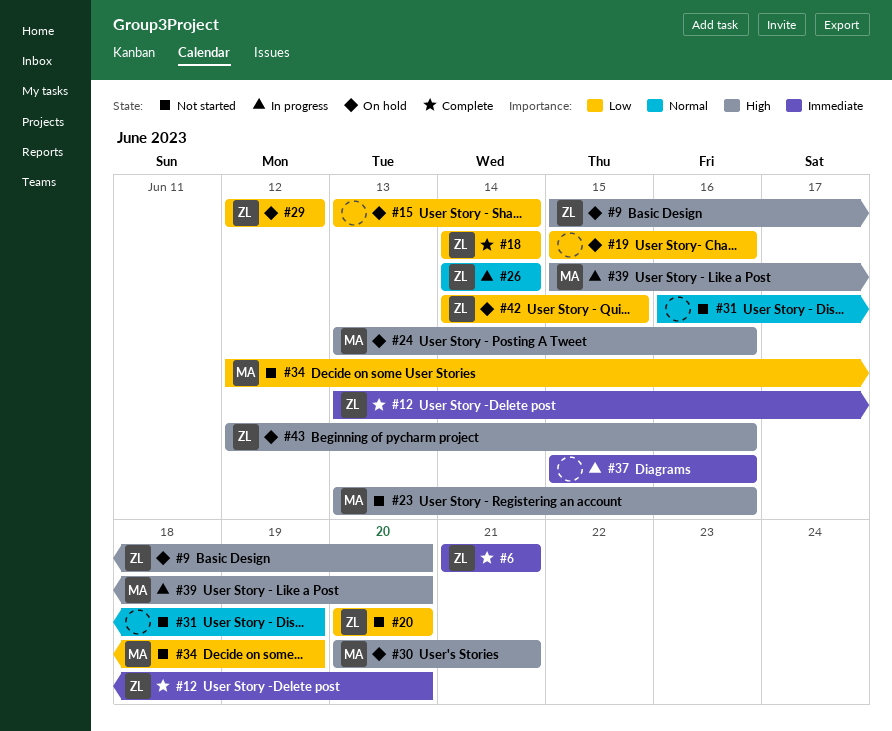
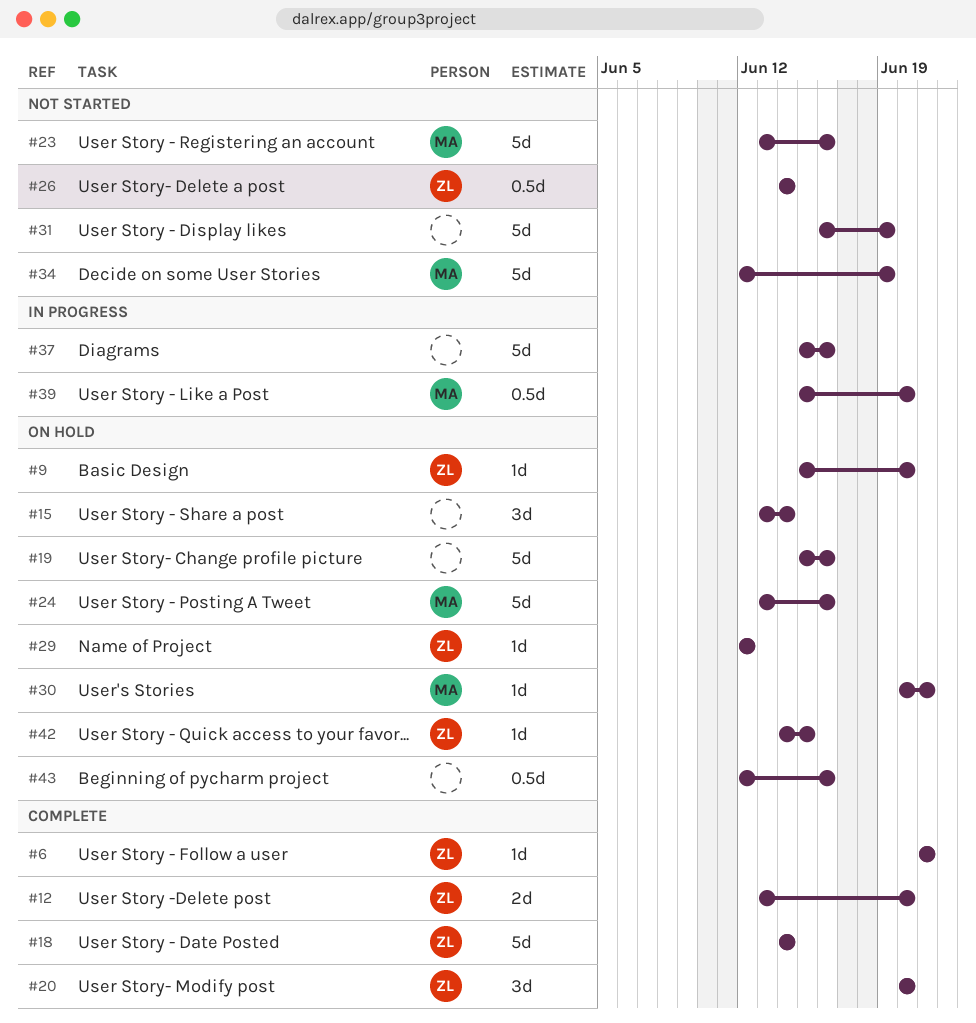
#20, status: Not started -> Complete
#26, status: In progress -> Not started
#43, owner: ZL -> none

